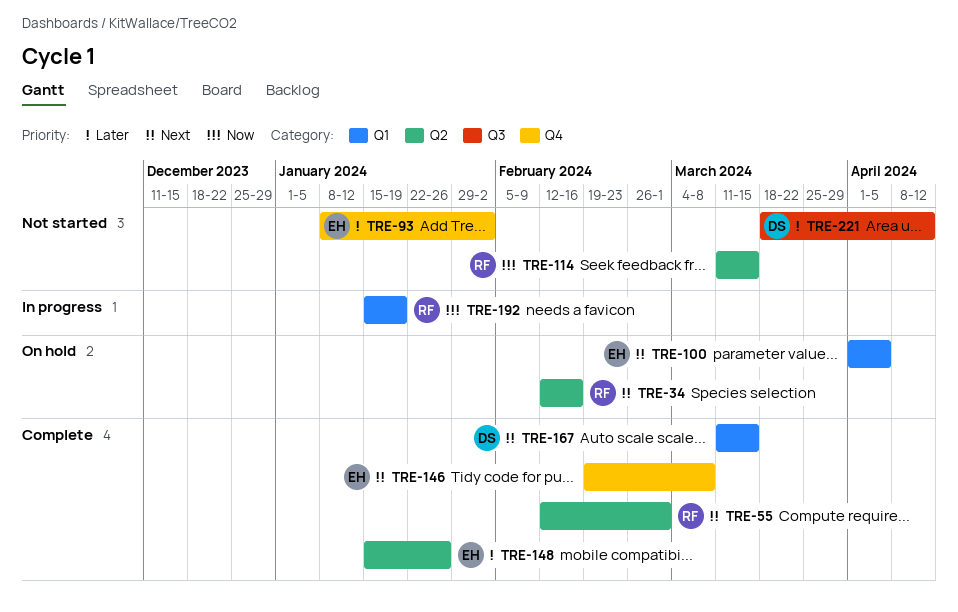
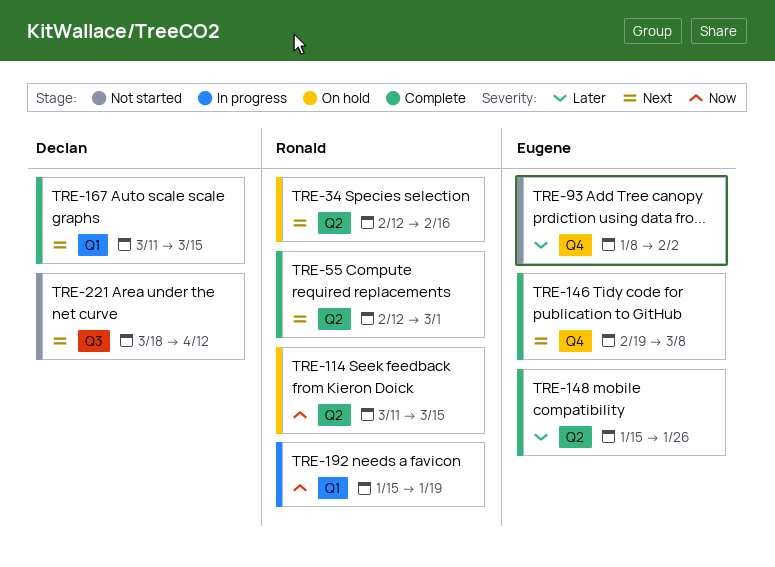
TRE-100: present -> none
TRE-114, status: Not started -> On hold
TRE-221, priority: Later -> Next

